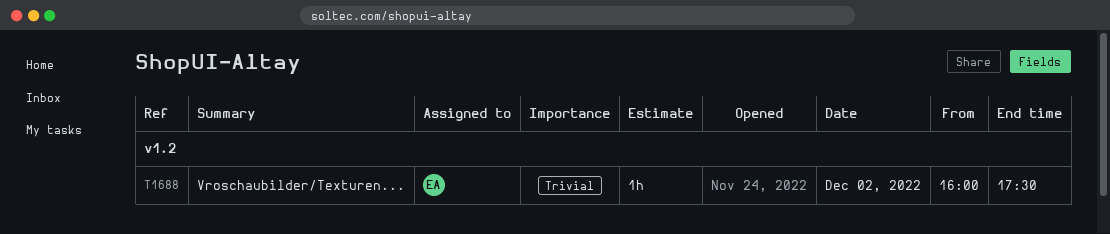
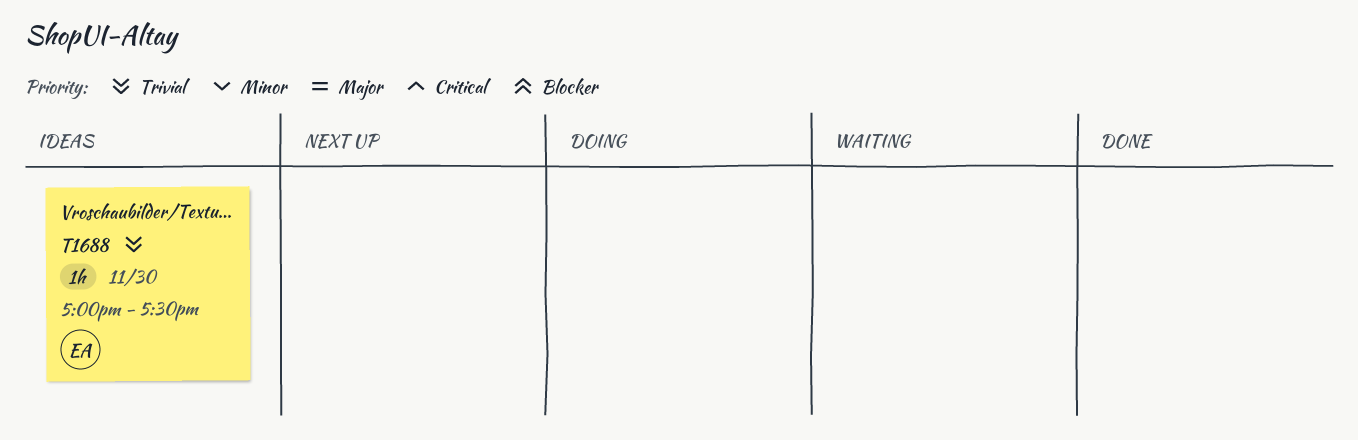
T1688, day: Dec 2 -> Nov 30
T1688, begins: 16:00 -> 17:00

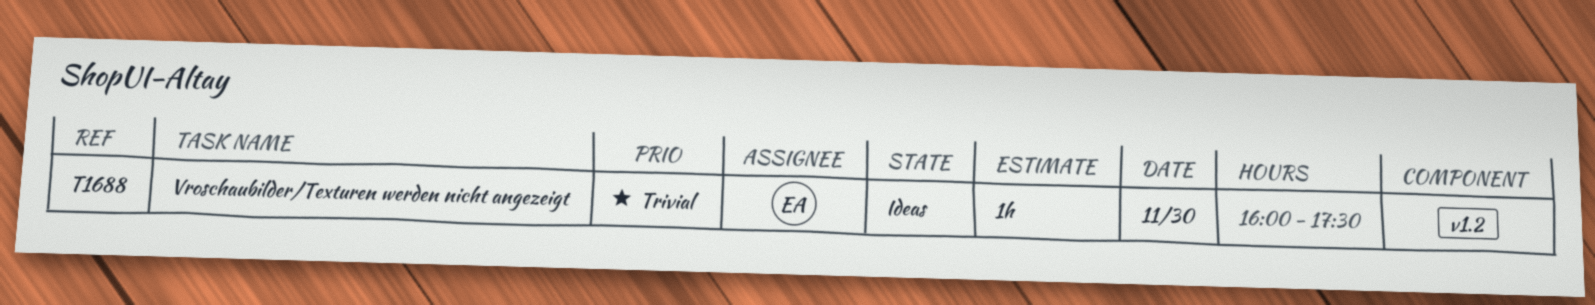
T1688, begins: 17:00 -> 16:00

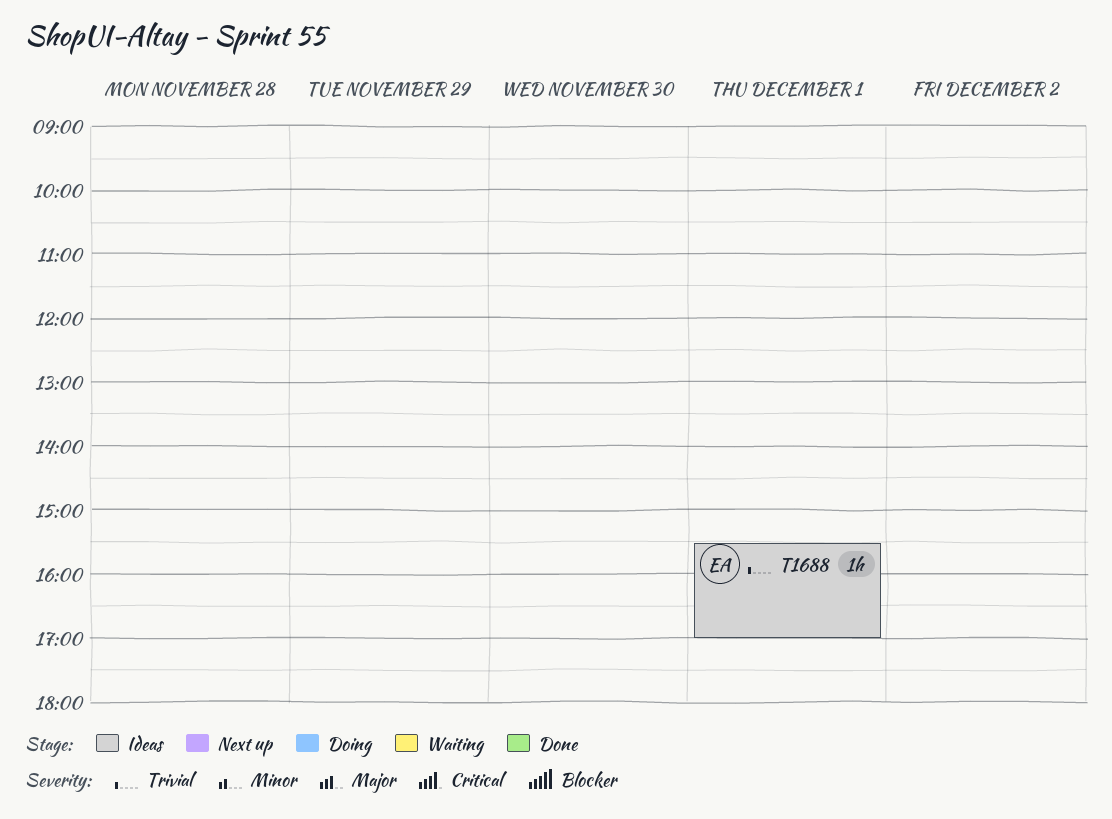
T1688, day: Nov 30 -> Dec 1
T1688, begins: 16:00 -> 15:30
T1688, ends: 17:30 -> 17:00

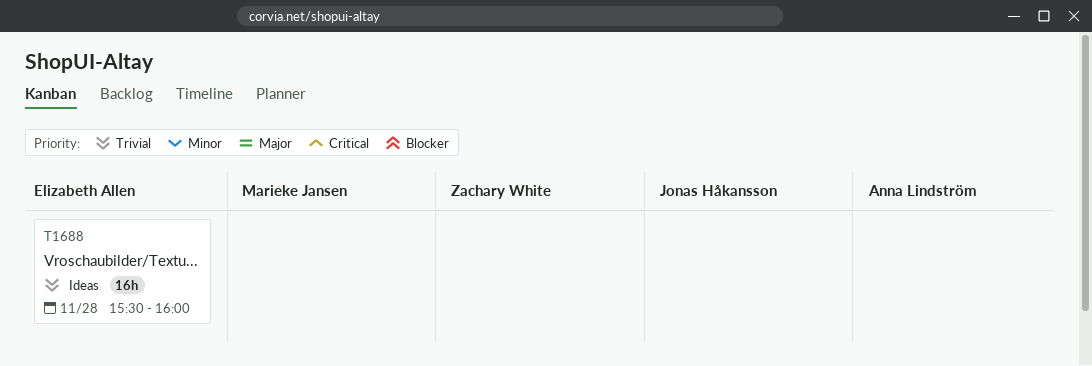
T1688, estimate: 1h -> 16h
T1688, day: Dec 1 -> Nov 28
T1688, ends: 17:00 -> 16:00

